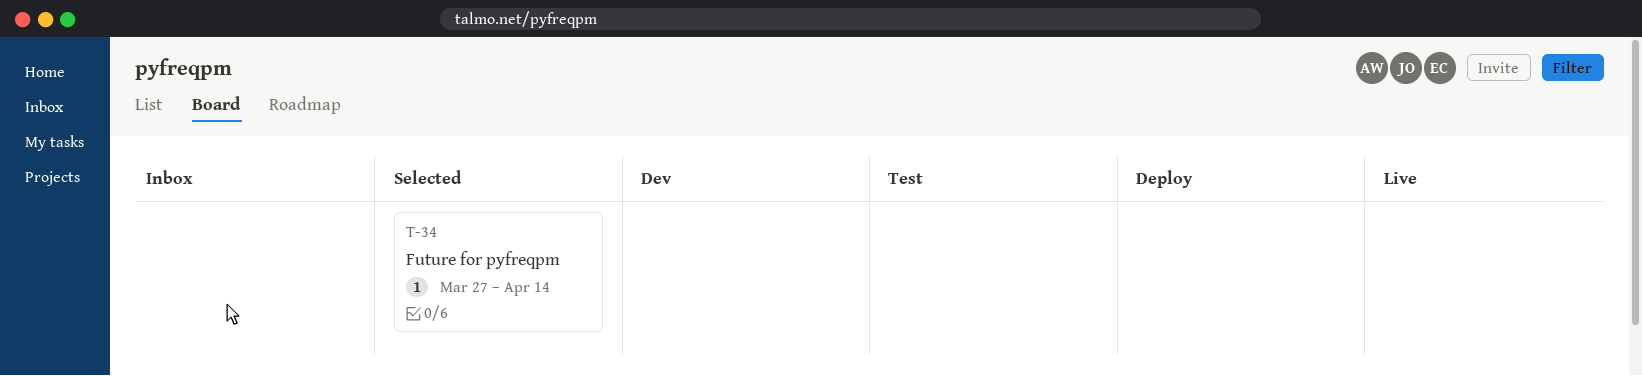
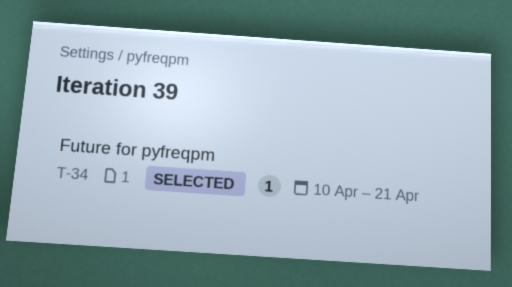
T-34, start: Mar 27 -> Apr 10
T-34, due: Apr 14 -> Apr 21

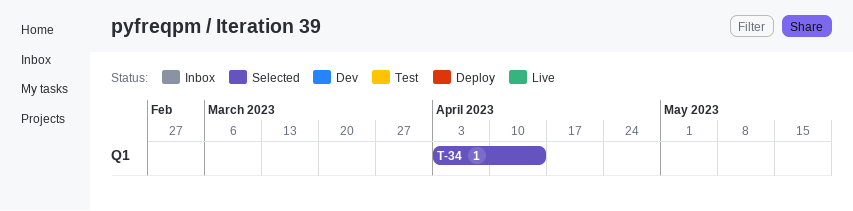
T-34, start: Apr 10 -> Apr 3
T-34, due: Apr 21 -> Apr 14

